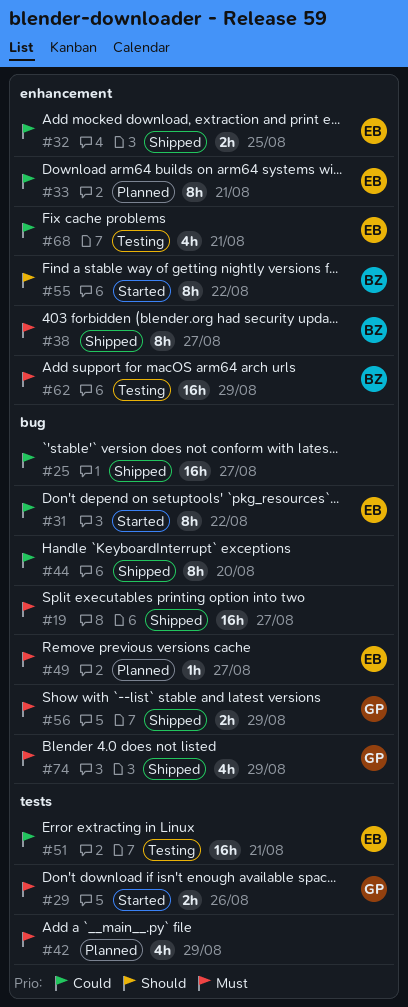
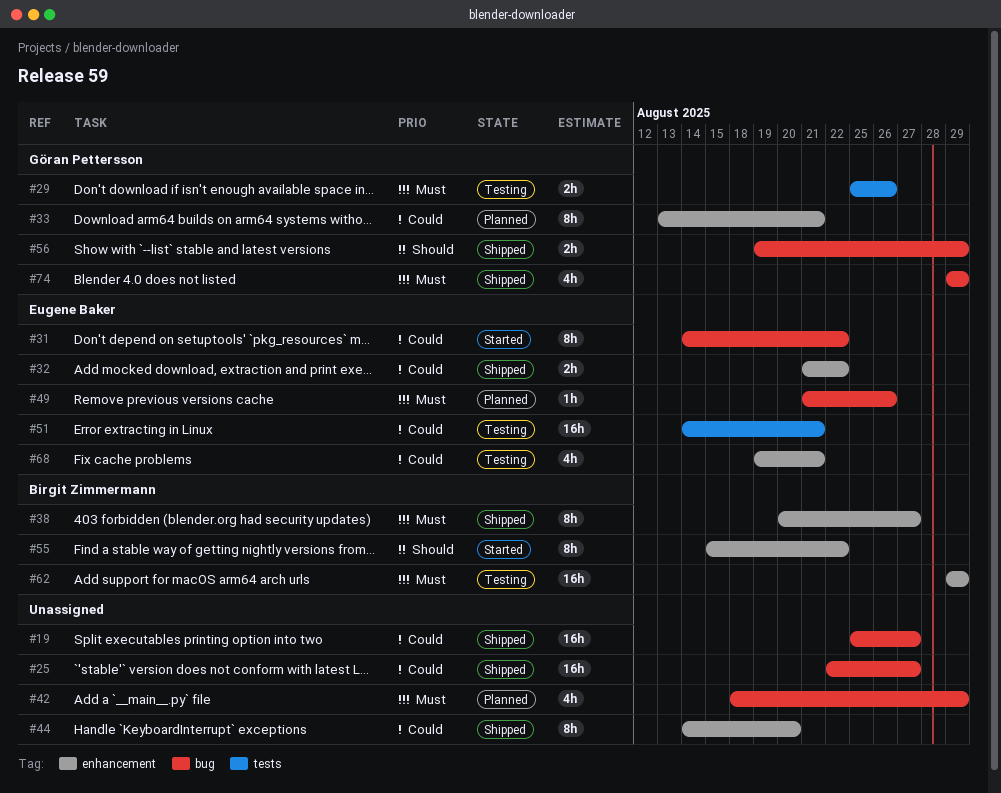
#19, priority: Must -> Could
#29, status: Started -> Testing
#32, due: Aug 25 -> Aug 22
#33, owner: Eugene Baker -> Göran Pettersson
#42, label: tests -> bug
#44, label: bug -> enhancement
#49, due: Aug 27 -> Aug 26
#56, priority: Must -> Should

